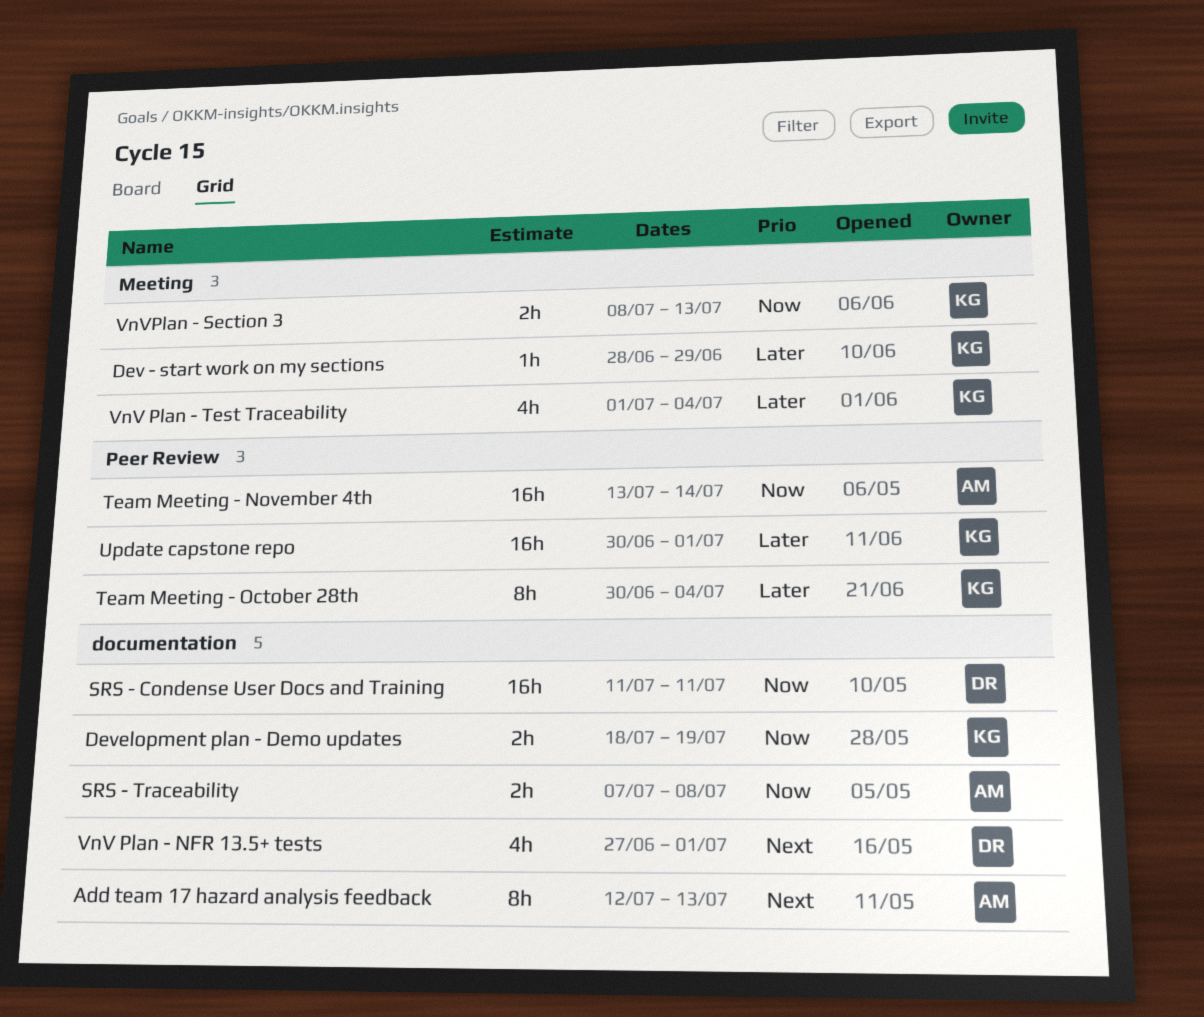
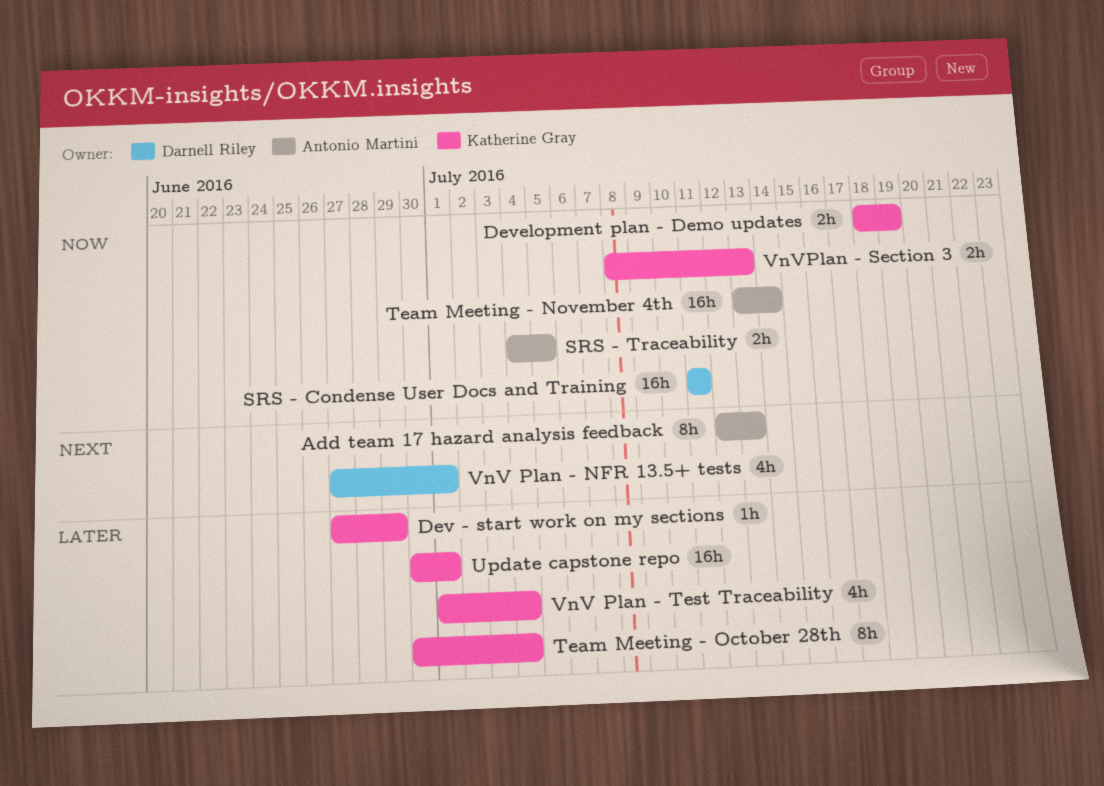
Dev - start work on my sections, start: Jun 28 -> Jun 27
SRS - Traceability, start: Jul 7 -> Jul 4
SRS - Traceability, due: Jul 8 -> Jul 5

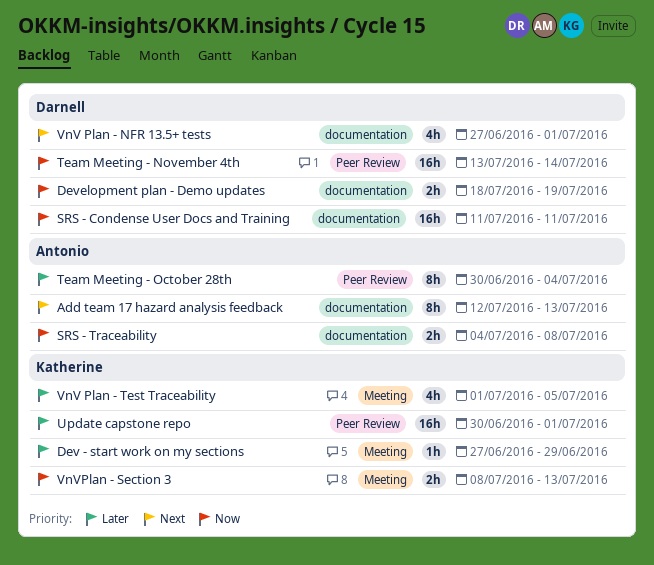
Development plan - Demo updates, owner: Katherine Gray -> Darnell Riley
SRS - Traceability, due: Jul 5 -> Jul 8
Team Meeting - November 4th, owner: Antonio Martini -> Darnell Riley
Team Meeting - October 28th, owner: Katherine Gray -> Antonio Martini
VnV Plan - Test Traceability, due: Jul 4 -> Jul 5

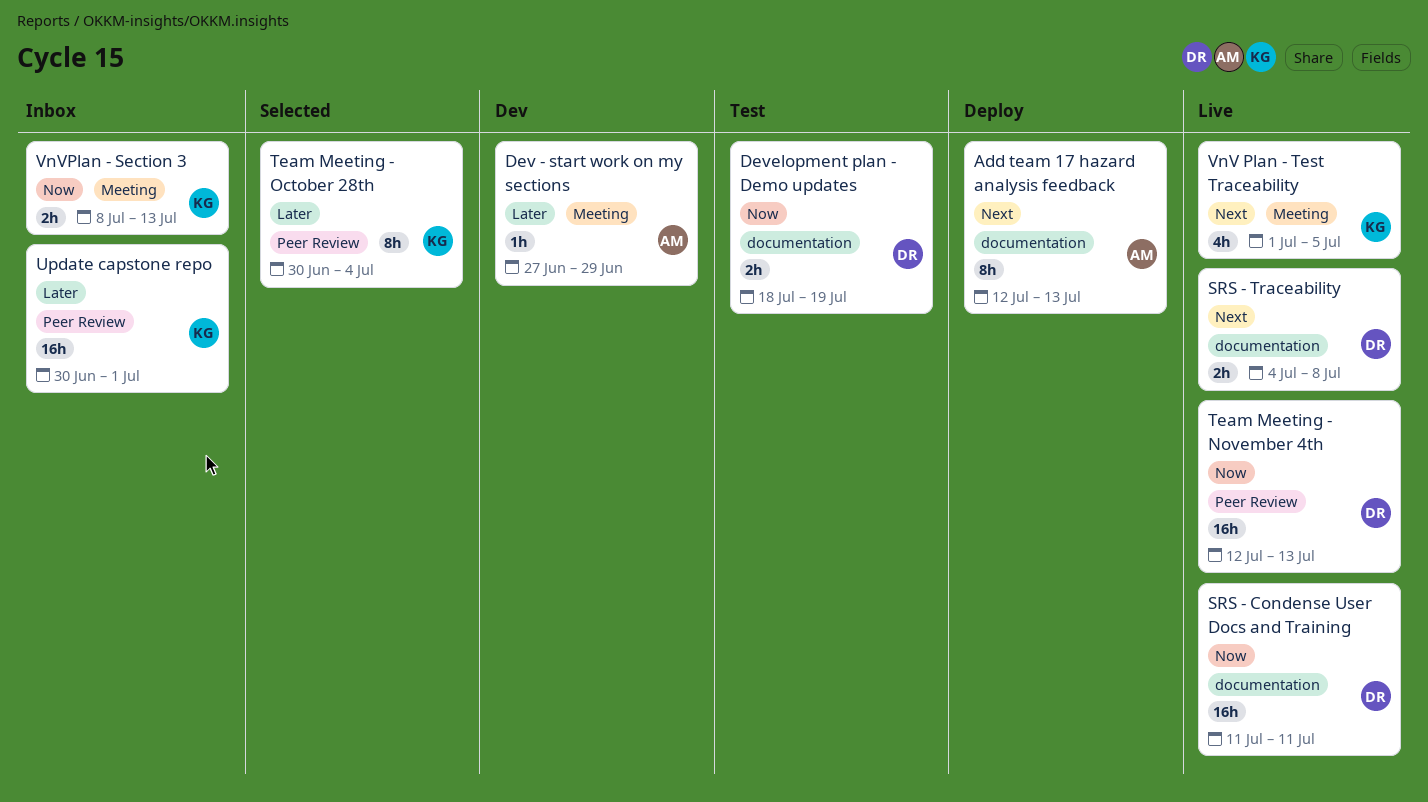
Dev - start work on my sections, owner: Katherine -> Antonio
SRS - Traceability, owner: Antonio -> Darnell
SRS - Traceability, priority: Now -> Next
Team Meeting - November 4th, start: Jul 13 -> Jul 12
Team Meeting - November 4th, due: Jul 14 -> Jul 13
Team Meeting - October 28th, owner: Antonio -> Katherine
VnV Plan - NFR 13.5+ tests: present -> none
VnV Plan - Test Traceability, priority: Later -> Next

